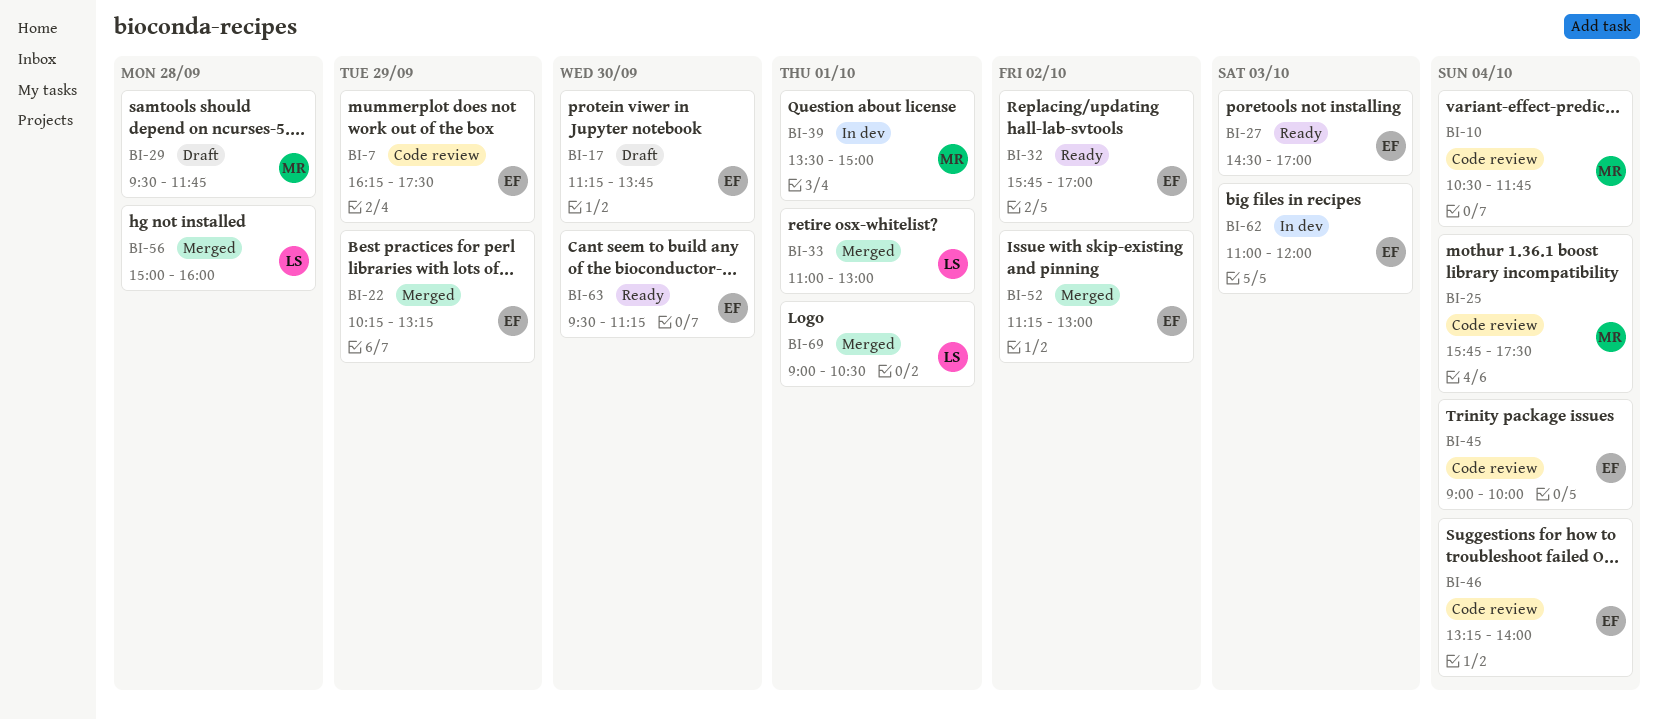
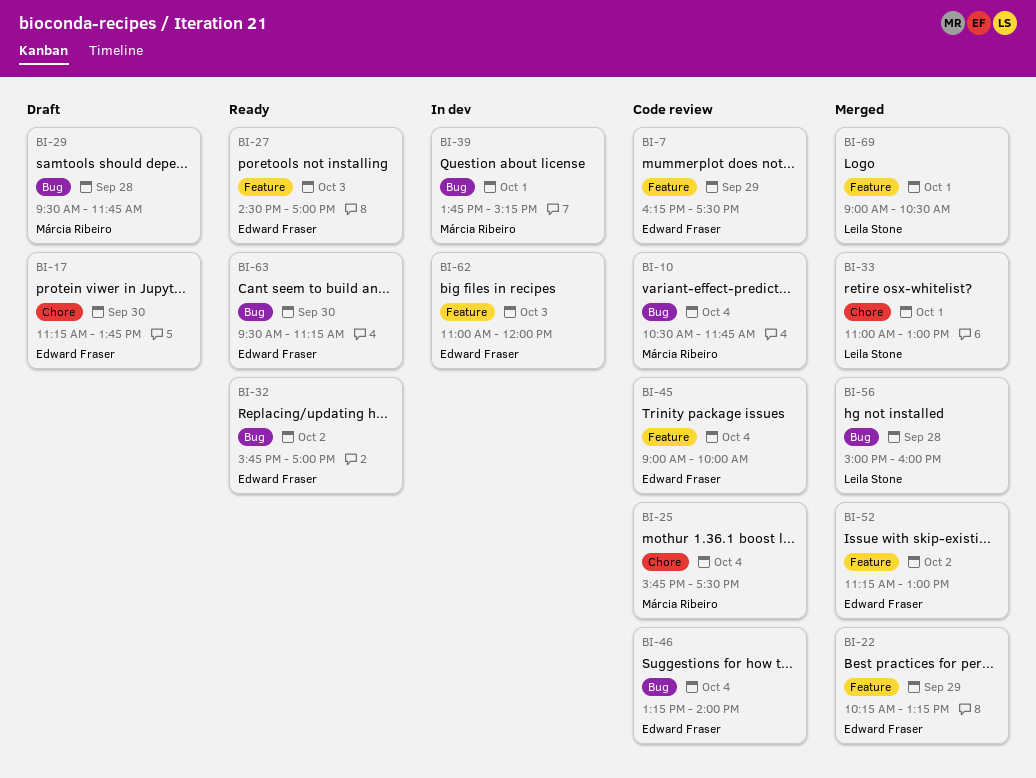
BI-39, begins: 13:30 -> 13:45
BI-39, ends: 15:00 -> 15:15

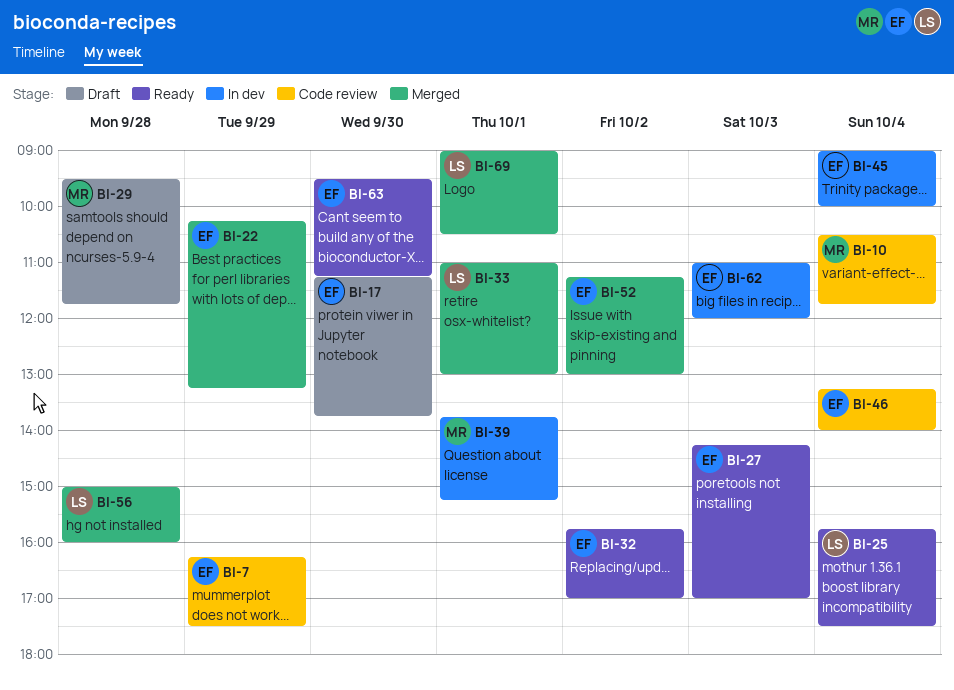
BI-25, status: Code review -> Ready
BI-25, owner: Márcia Ribeiro -> Leila Stone
BI-27, begins: 14:30 -> 14:15
BI-45, status: Code review -> In dev

